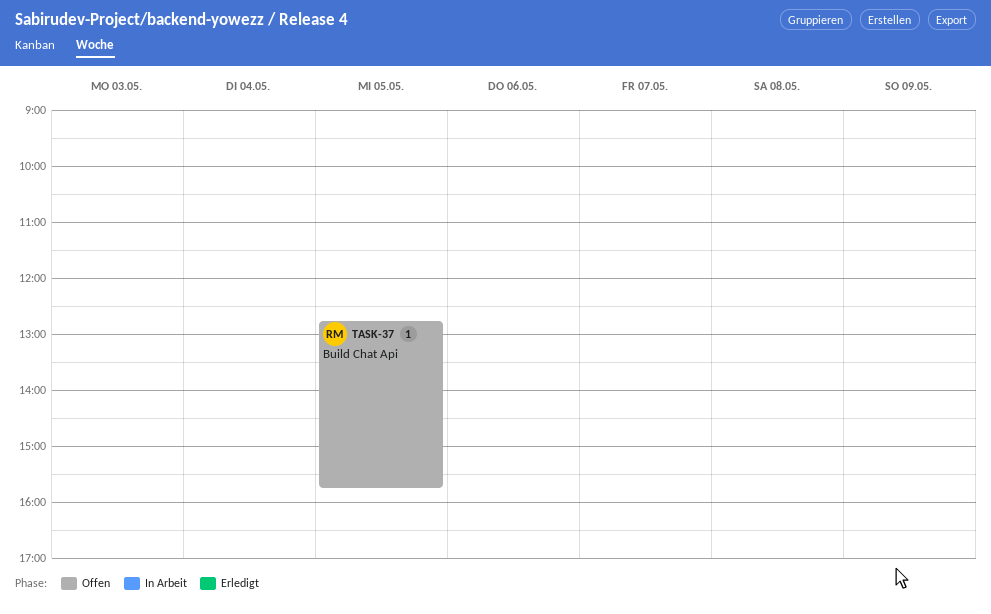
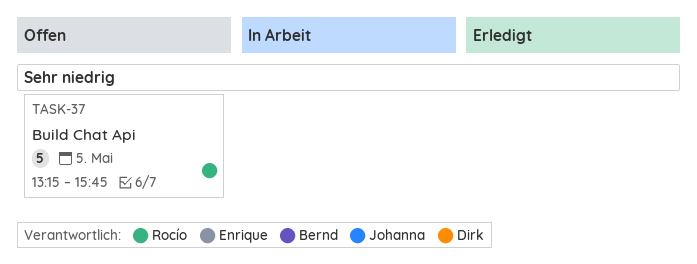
TASK-37, estimate: 1 -> 5
TASK-37, begins: 12:45 -> 13:15

